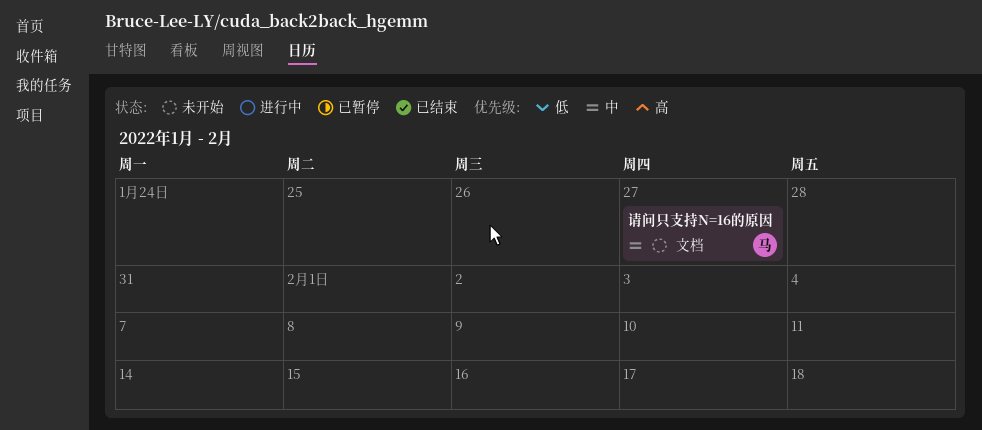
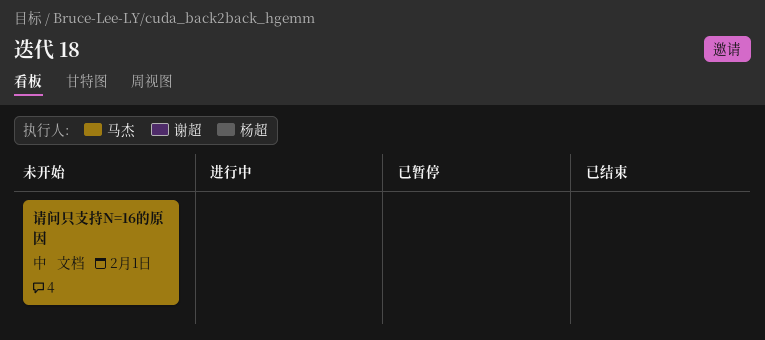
请问只支持N=16的原因, due: Jan 27 -> Feb 1

